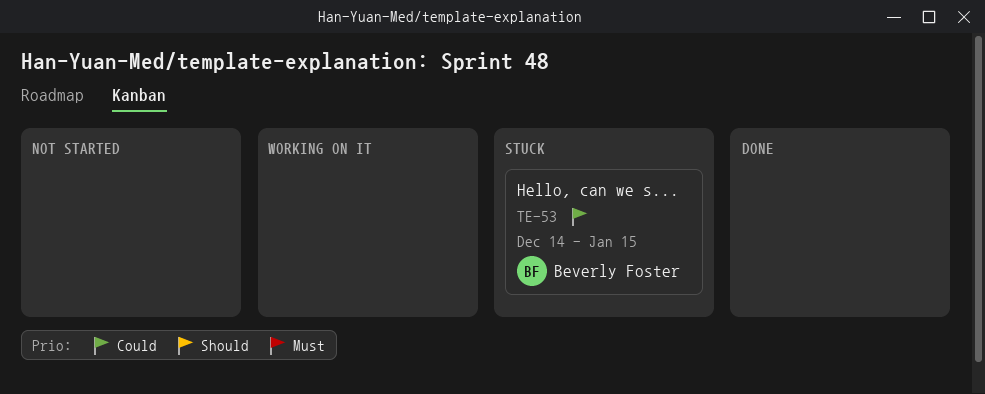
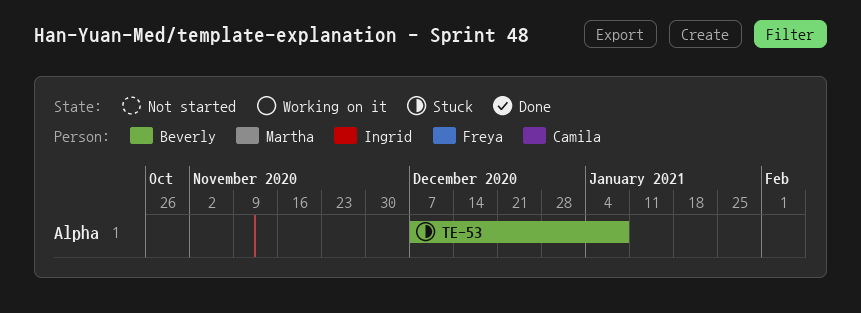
TE-53, start: Dec 14 -> Dec 7
TE-53, due: Jan 15 -> Jan 8

